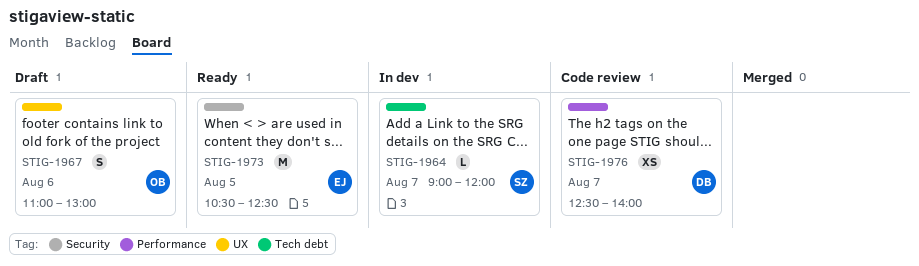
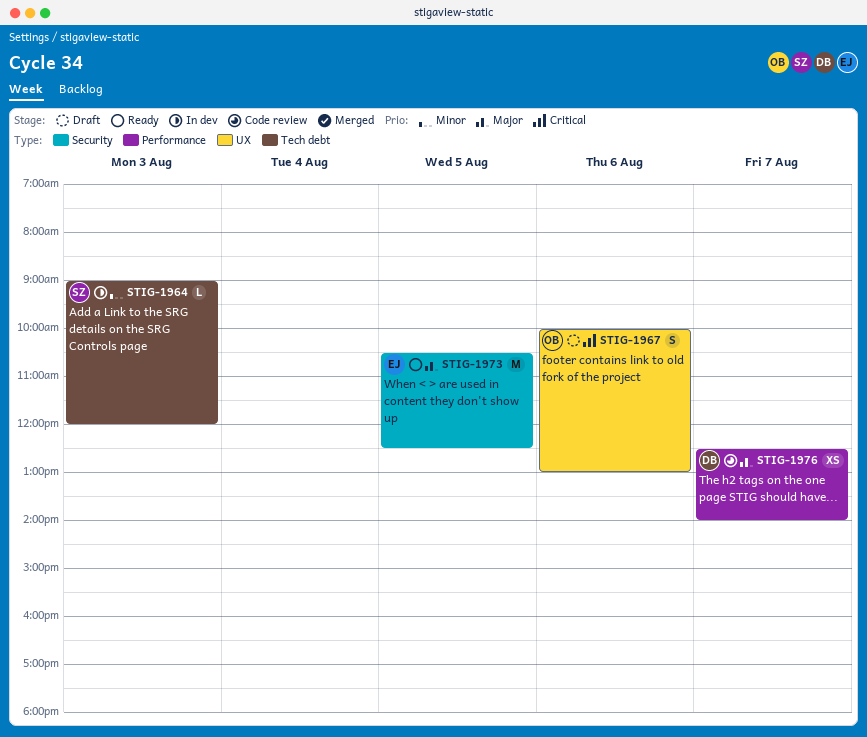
STIG-1964, day: Aug 7 -> Aug 3
STIG-1967, begins: 11:00 -> 10:00

